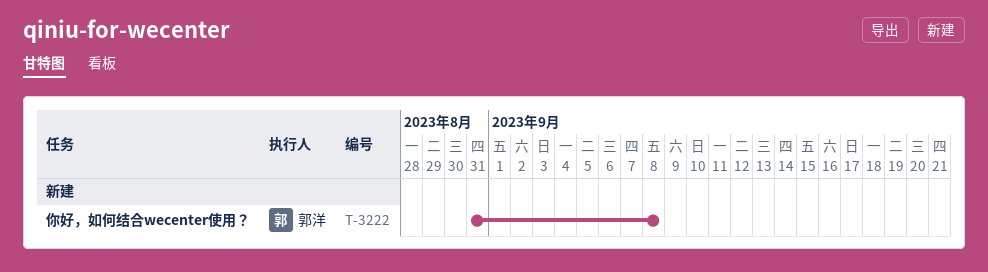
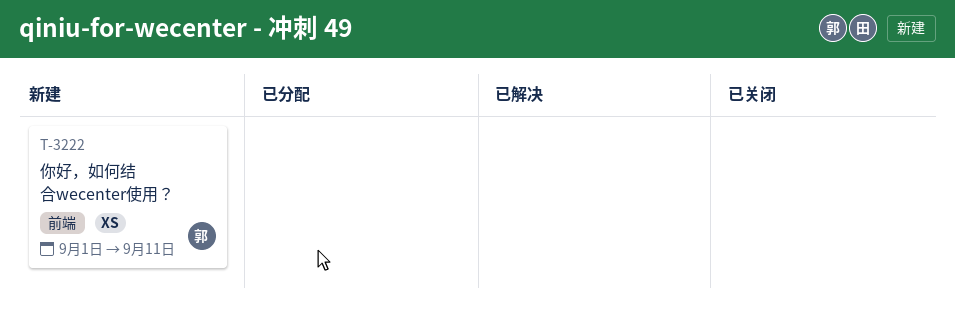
T-3222, start: Aug 31 -> Sep 1
T-3222, due: Sep 8 -> Sep 11

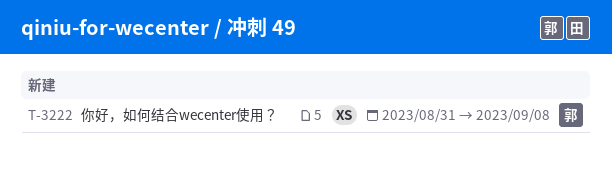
T-3222, start: Sep 1 -> Aug 31
T-3222, due: Sep 11 -> Sep 8

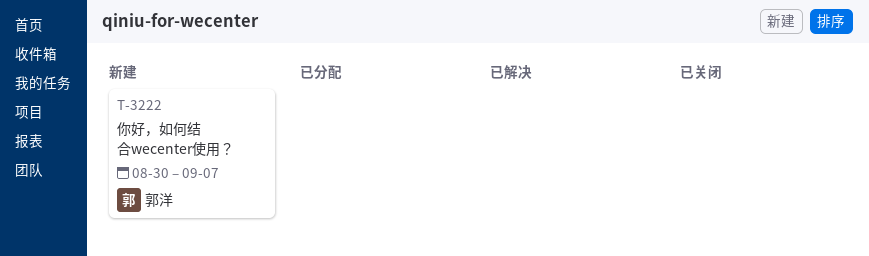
T-3222, start: Aug 31 -> Aug 30
T-3222, due: Sep 8 -> Sep 7

